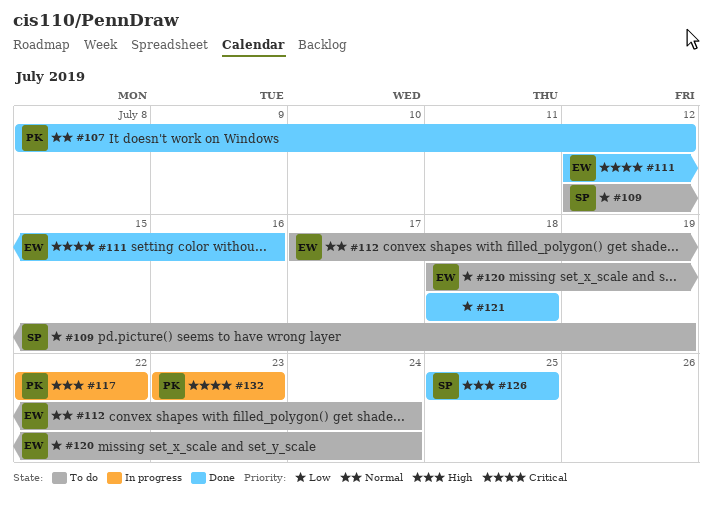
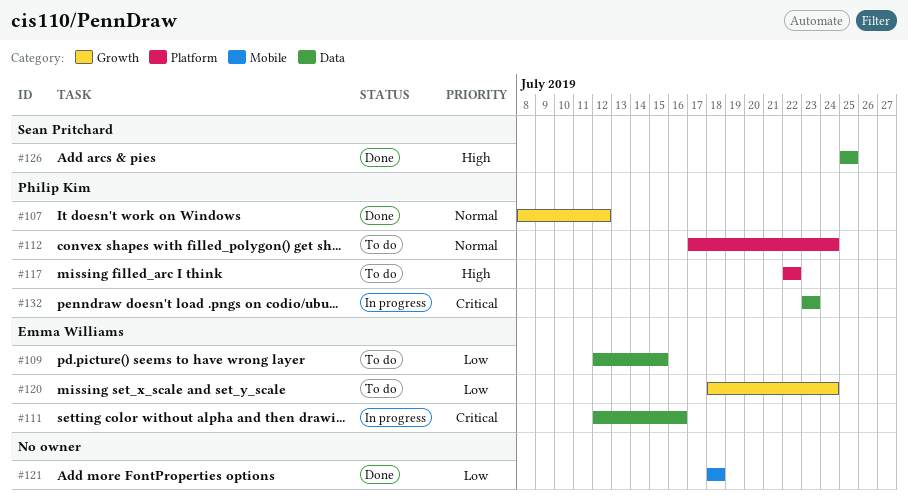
#109, owner: Sean Pritchard -> Emma Williams
#109, due: Jul 19 -> Jul 15
#111, status: Done -> In progress
#112, owner: Emma Williams -> Philip Kim
#117, status: In progress -> To do

